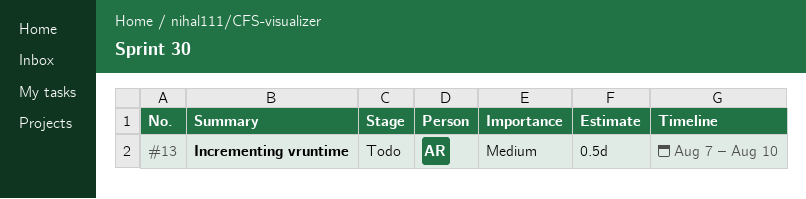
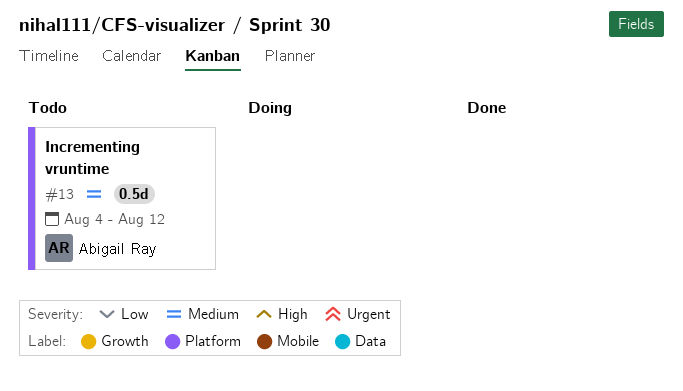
#13, start: Aug 7 -> Aug 4
#13, due: Aug 10 -> Aug 12

